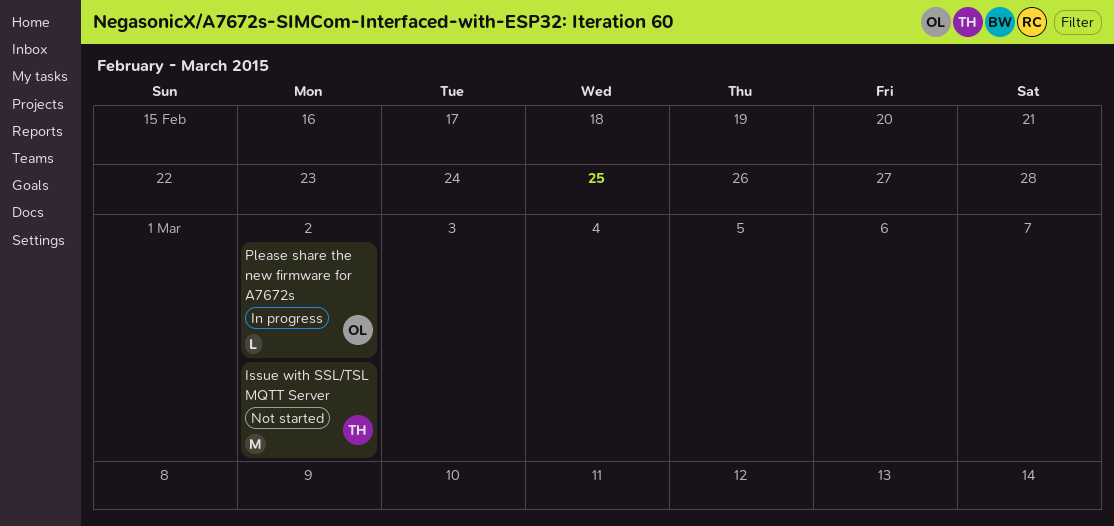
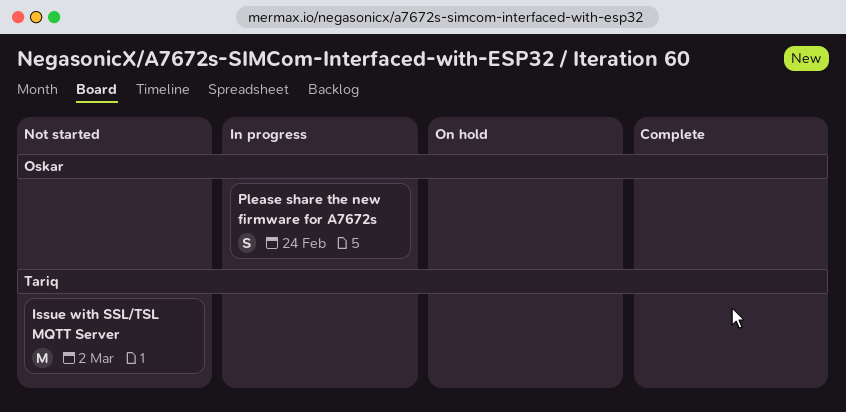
Please share the new firmware for A7672s, estimate: L -> S
Please share the new firmware for A7672s, due: Mar 2 -> Feb 24

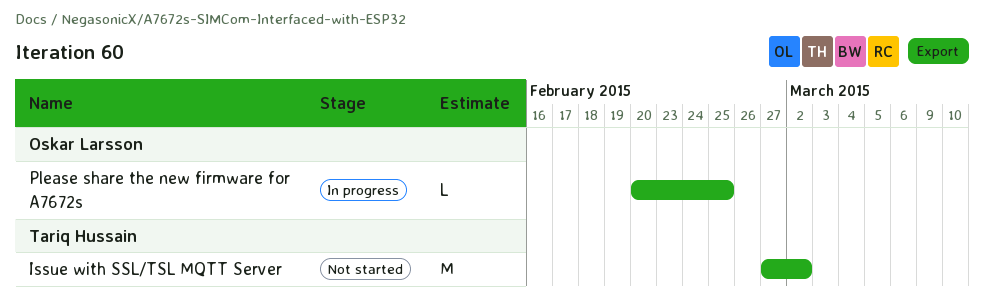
Please share the new firmware for A7672s, estimate: S -> L
Please share the new firmware for A7672s, due: Feb 24 -> Feb 25

